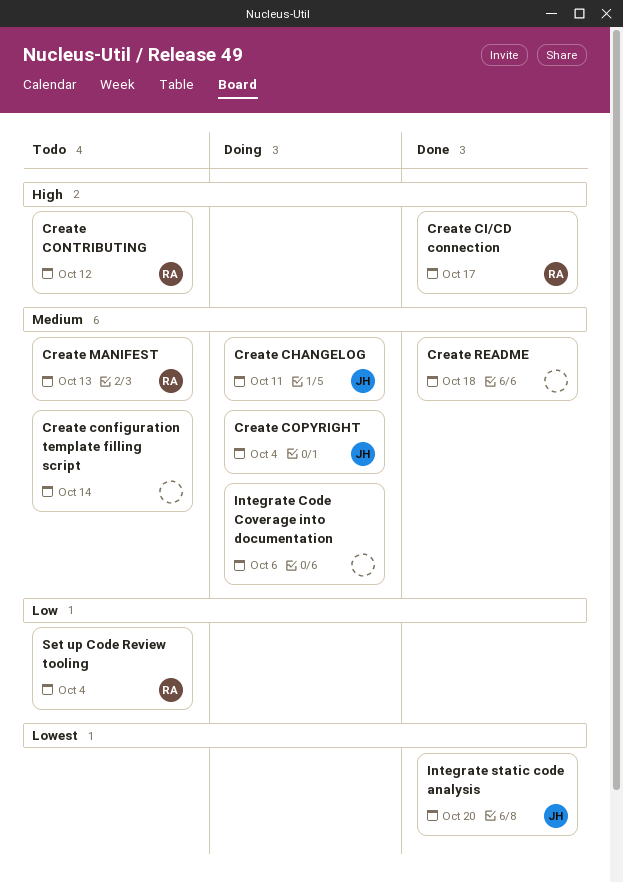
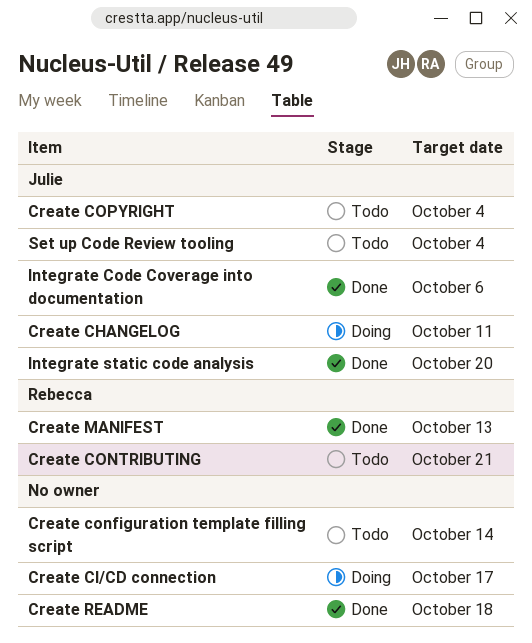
Create CI/CD connection, status: Done -> Doing
Create CI/CD connection, owner: Rebecca -> none
Create CONTRIBUTING, due: Oct 12 -> Oct 21
Create COPYRIGHT, status: Doing -> Todo
Create MANIFEST, status: Todo -> Done
Integrate Code Coverage into documentation, status: Doing -> Done
Integrate Code Coverage into documentation, owner: none -> Julie
Set up Code Review tooling, owner: Rebecca -> Julie

